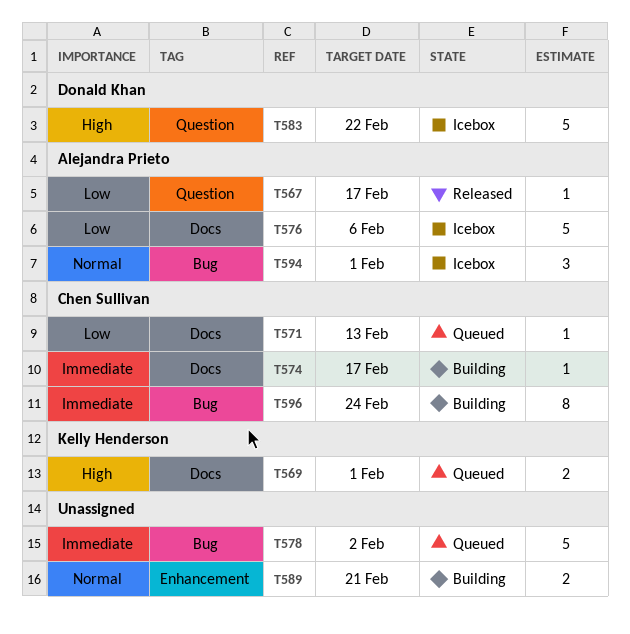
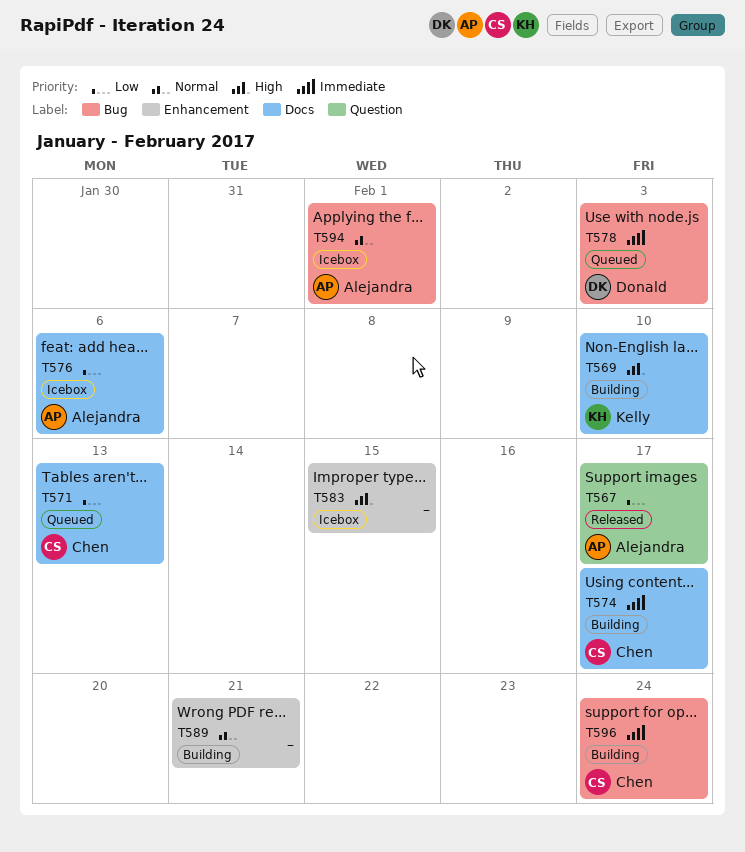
T569, status: Queued -> Building
T569, due: Feb 1 -> Feb 10
T578, owner: none -> Donald Khan
T578, due: Feb 2 -> Feb 3
T583, owner: Donald Khan -> none
T583, label: Question -> Enhancement
T583, due: Feb 22 -> Feb 15

